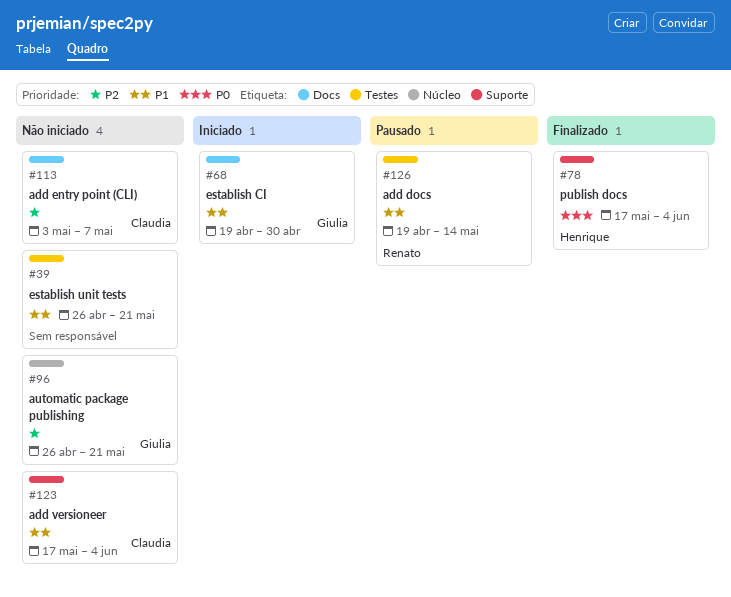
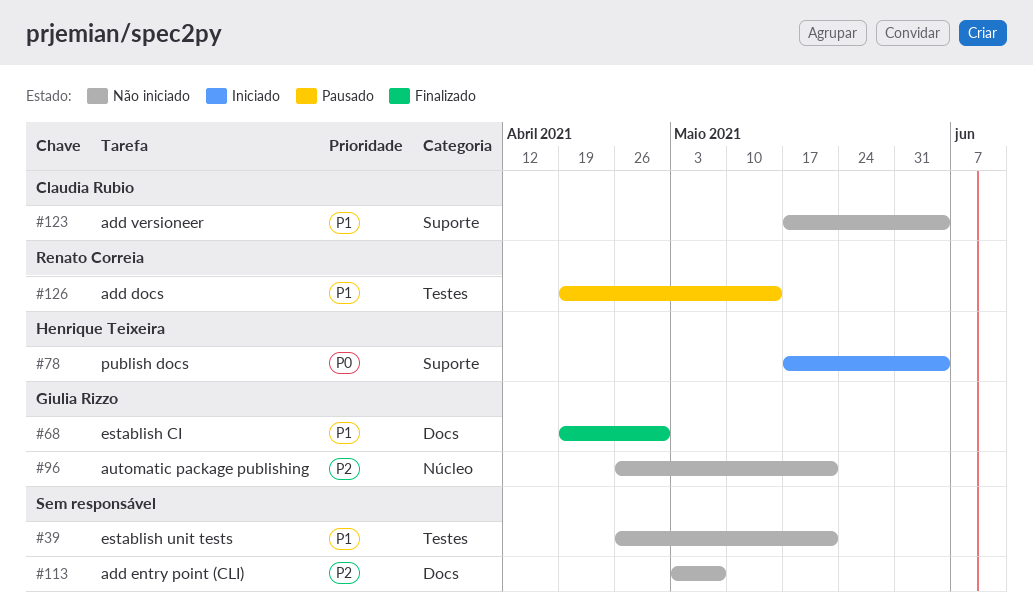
#68, status: Iniciado -> Finalizado
#78, status: Finalizado -> Iniciado
#113, owner: Claudia Rubio -> none

